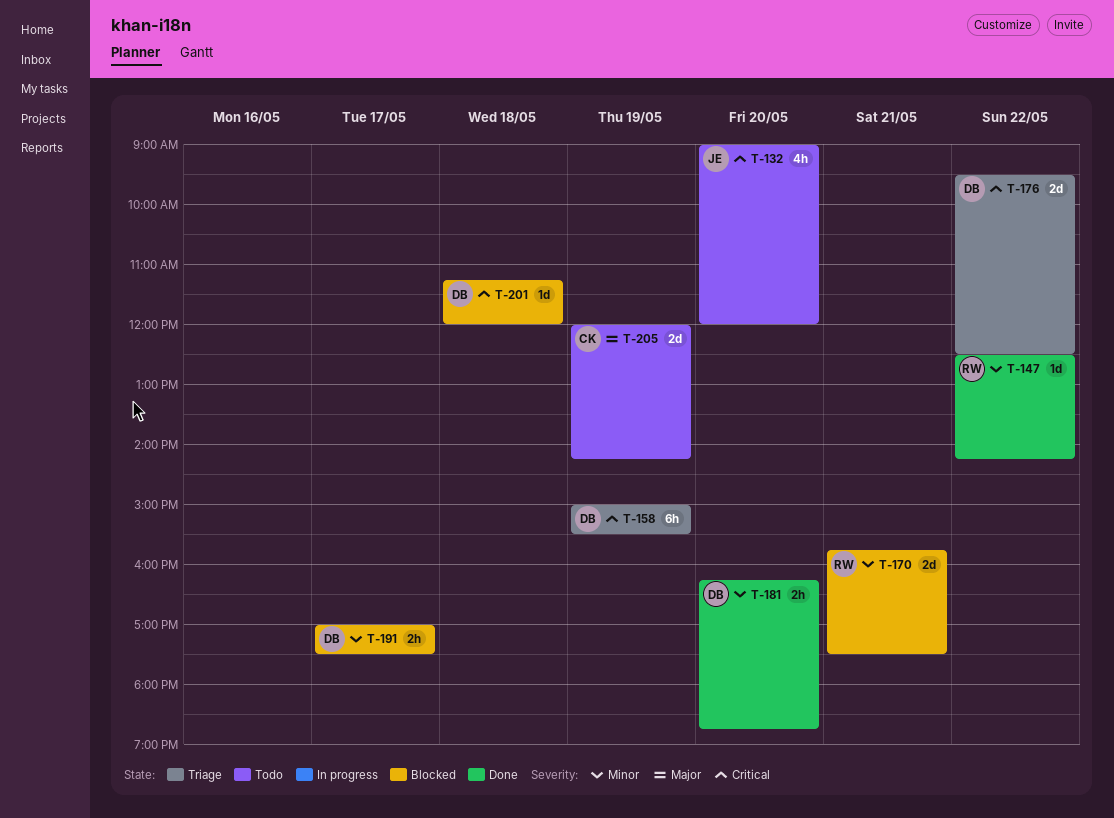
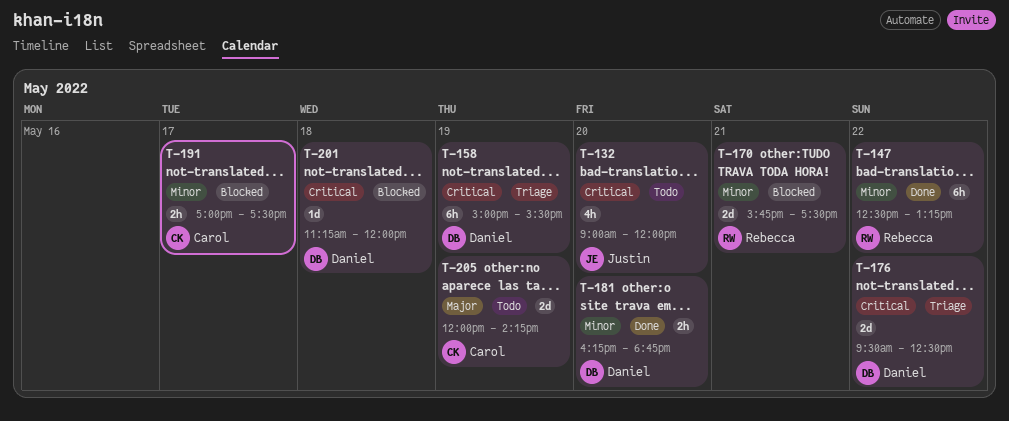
T-147, estimate: 1d -> 6h
T-147, ends: 14:15 -> 13:15
T-191, owner: Daniel -> Carol

